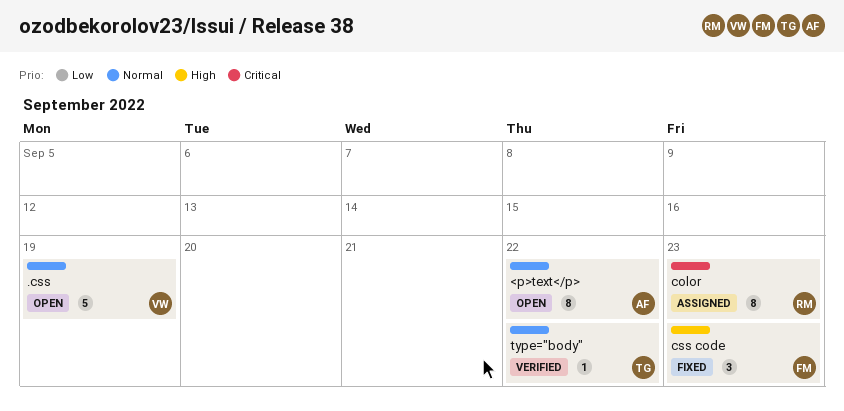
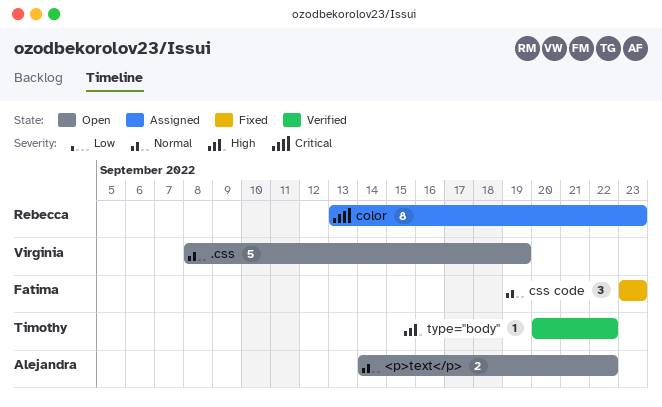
<p>text</p>, estimate: 8 -> 2
css code, priority: High -> Normal
type="body", priority: Normal -> High

